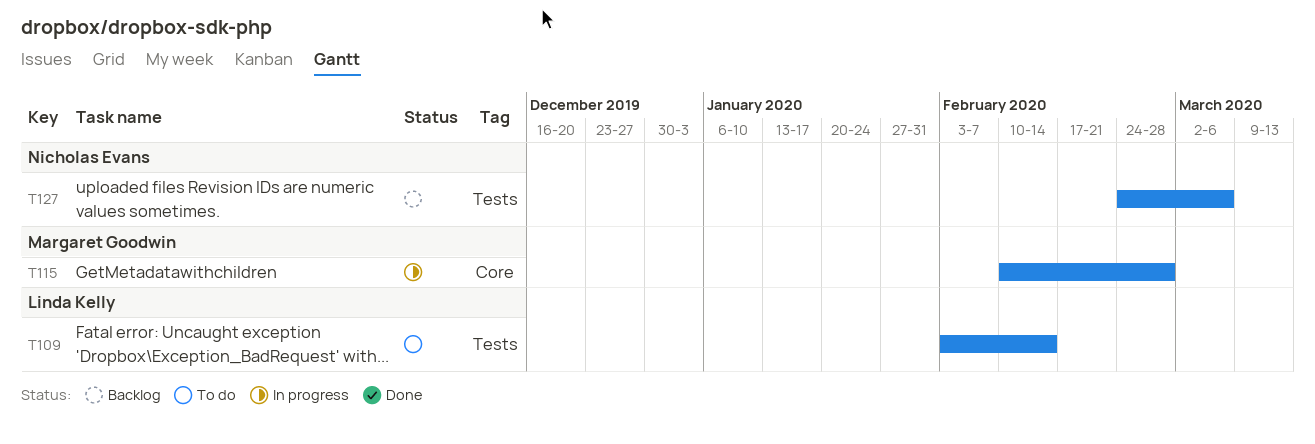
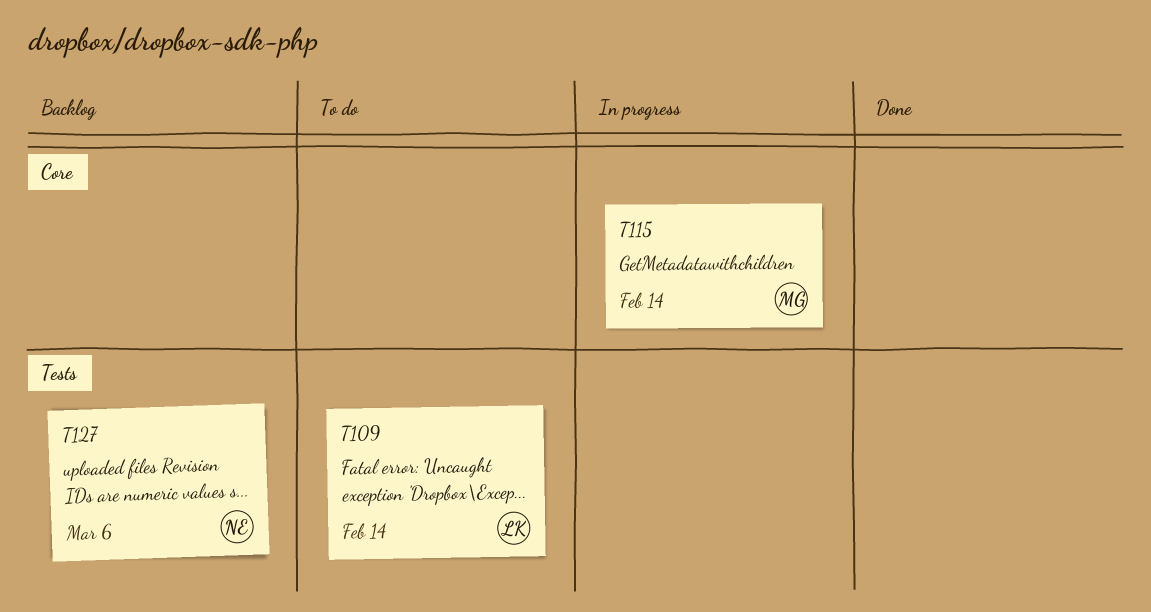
T115, due: Feb 28 -> Feb 14

